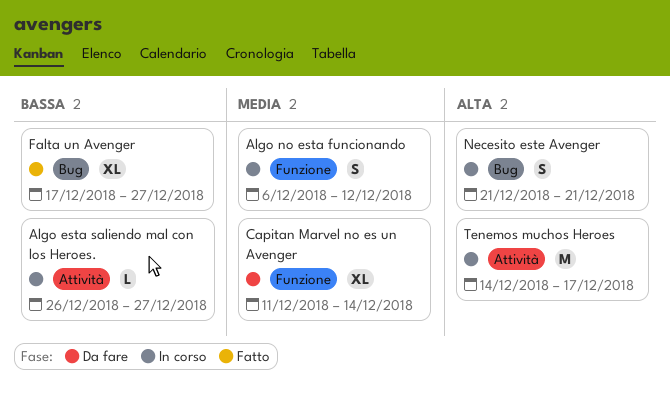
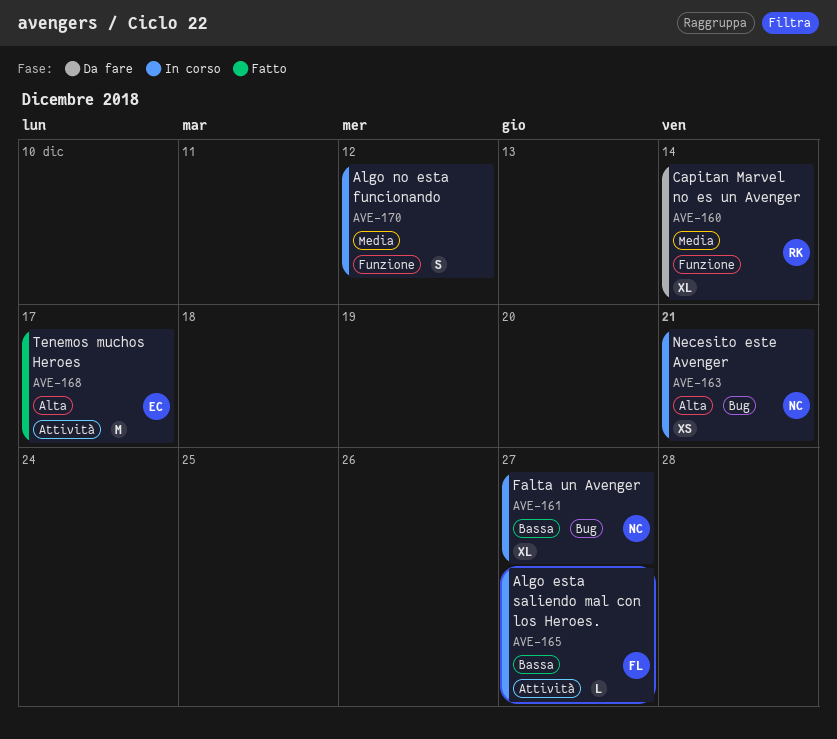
Falta un Avenger, status: Fatto -> In corso
Necesito este Avenger, estimate: S -> XS
Tenemos muchos Heroes, status: In corso -> Fatto

